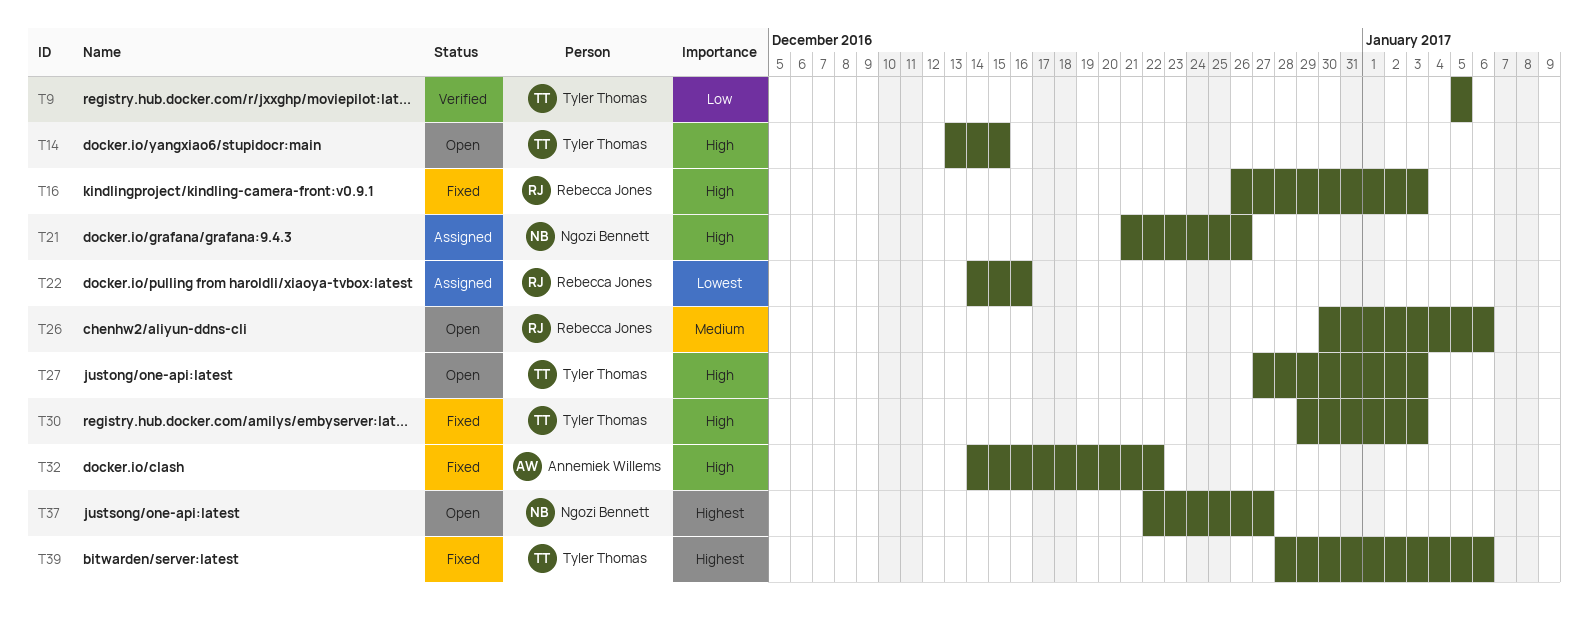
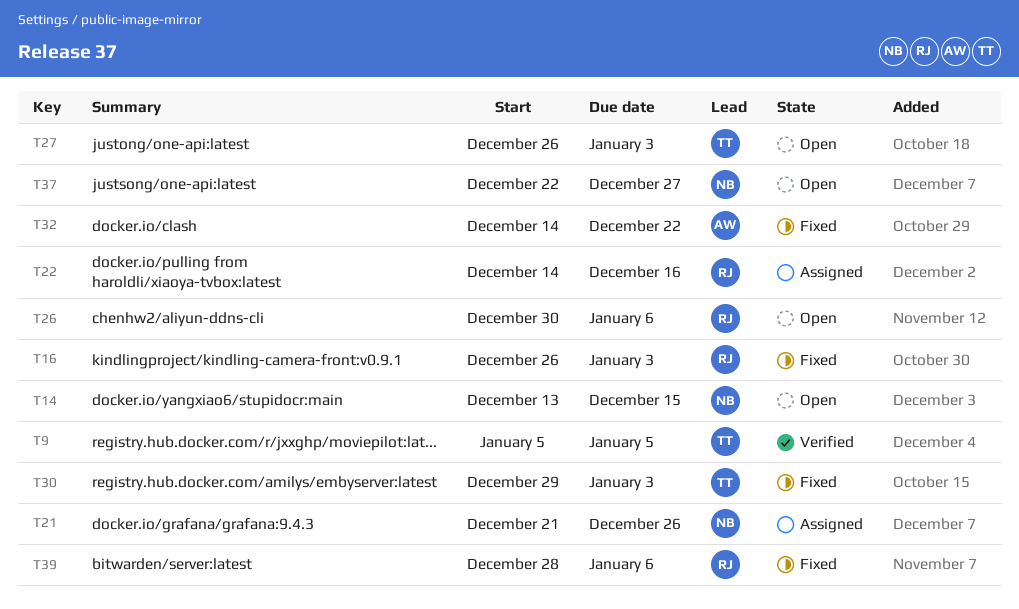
T14, owner: Tyler Thomas -> Ngozi Bennett
T27, start: Dec 27 -> Dec 26
T39, owner: Tyler Thomas -> Rebecca Jones

